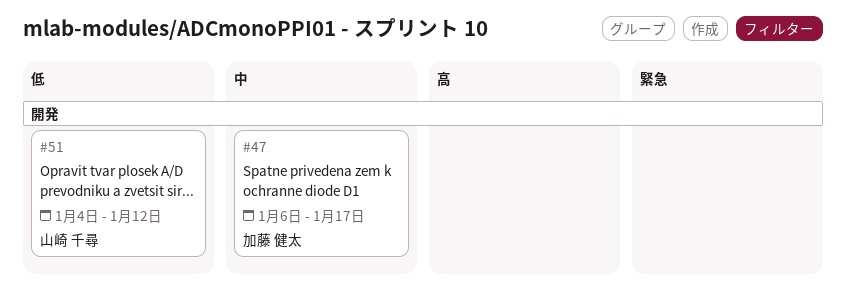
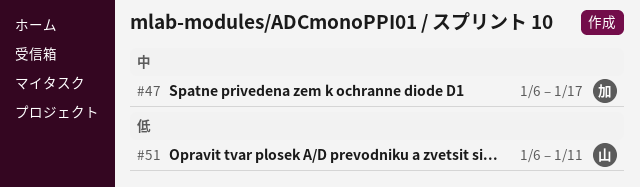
#51, start: Jan 4 -> Jan 6
#51, due: Jan 12 -> Jan 11

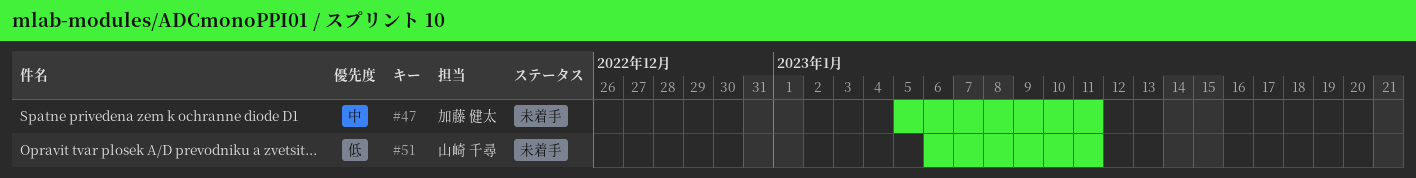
#47, start: Jan 6 -> Jan 5
#47, due: Jan 17 -> Jan 11

